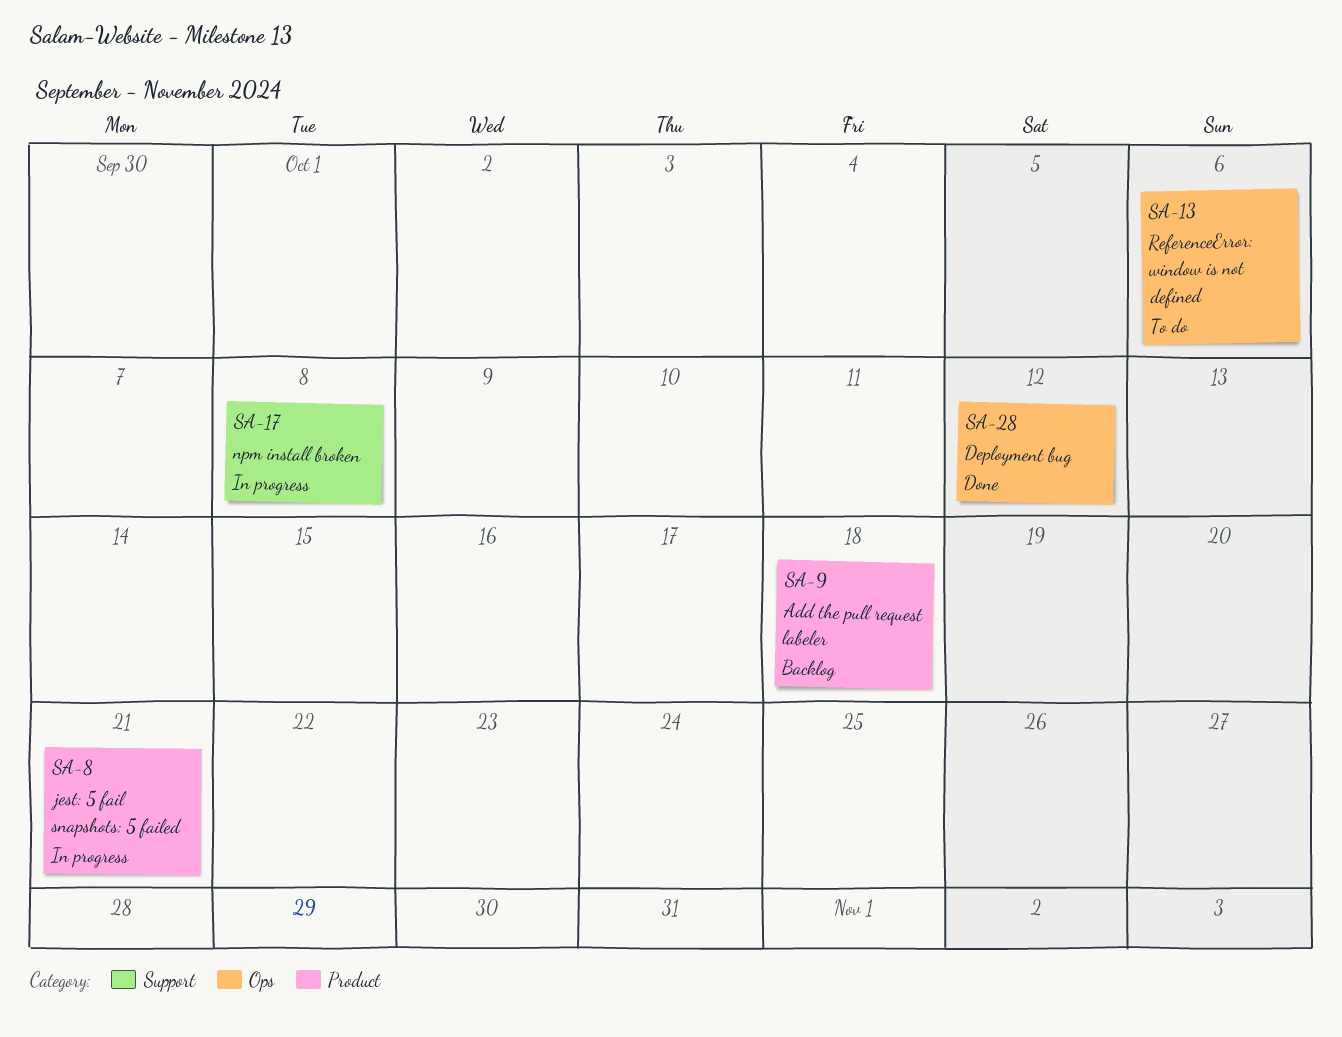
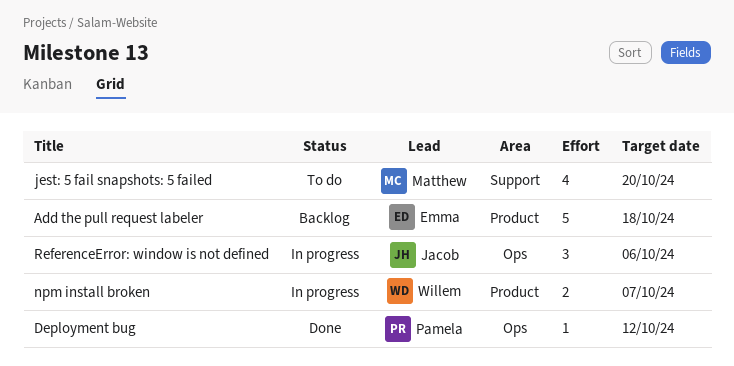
jest: 5 fail snapshots: 5 failed, status: In progress -> To do
jest: 5 fail snapshots: 5 failed, label: Product -> Support
jest: 5 fail snapshots: 5 failed, due: Oct 21 -> Oct 20
npm install broken, label: Support -> Product
npm install broken, due: Oct 8 -> Oct 7
ReferenceError: window is not defined, status: To do -> In progress

